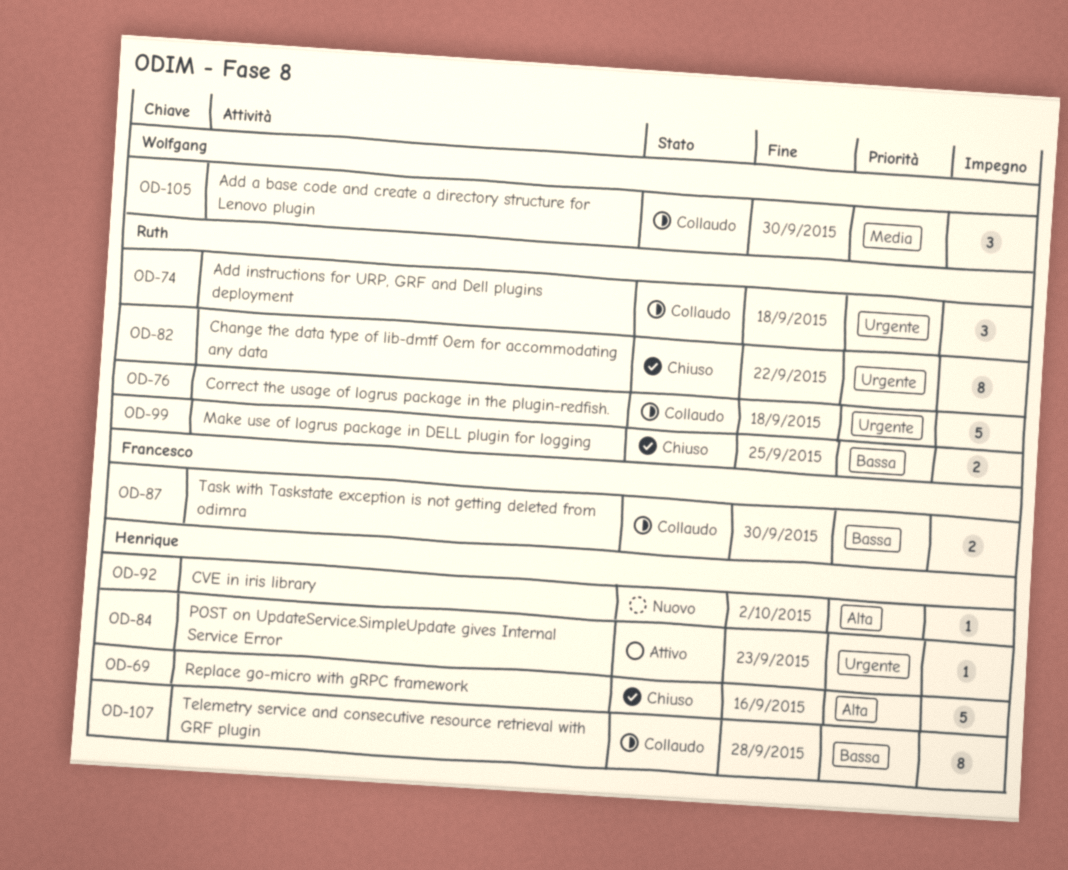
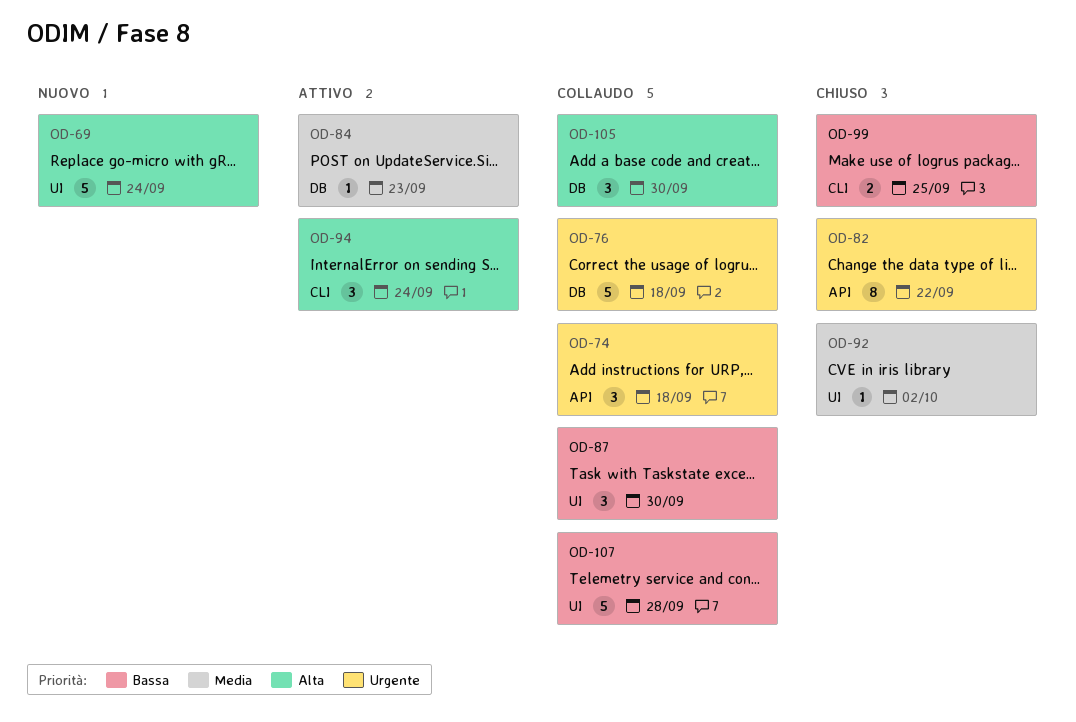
OD-69, status: Chiuso -> Nuovo
OD-69, due: Sep 16 -> Sep 24
OD-84, priority: Urgente -> Media
OD-87, estimate: 2 -> 3
OD-92, status: Nuovo -> Chiuso
OD-92, priority: Alta -> Media
OD-94: none -> present
OD-105, priority: Media -> Alta
OD-107, estimate: 8 -> 5

